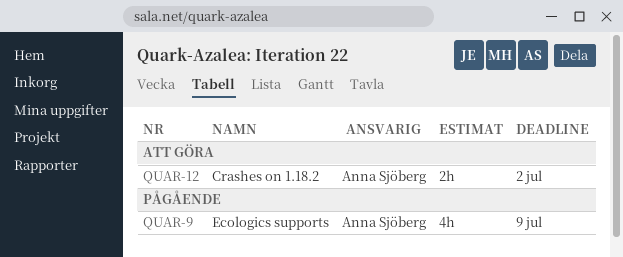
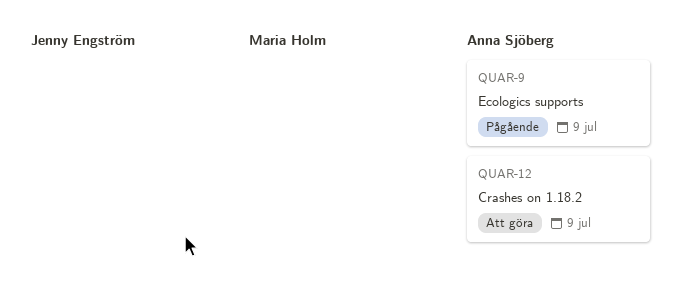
QUAR-12, due: Jul 2 -> Jul 9

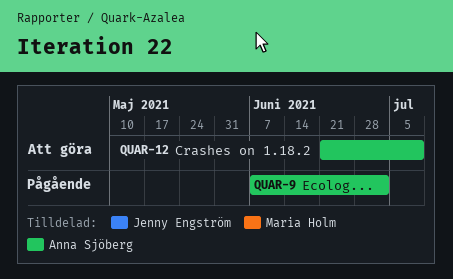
QUAR-9, due: Jul 9 -> Jul 2

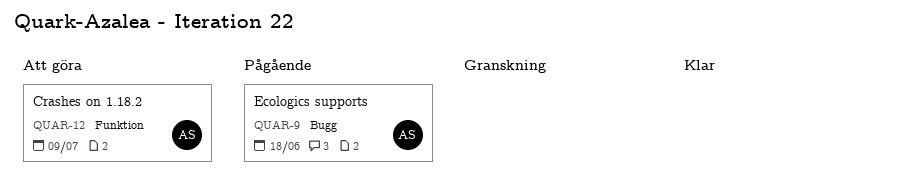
QUAR-9, due: Jul 2 -> Jun 18

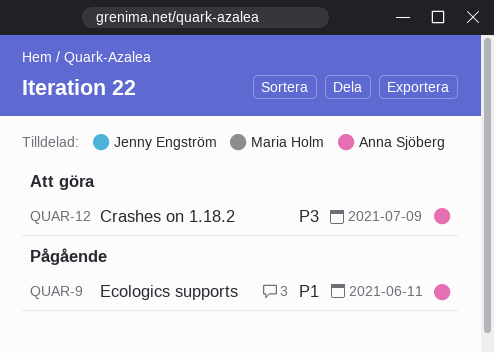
QUAR-9, due: Jun 18 -> Jun 11

